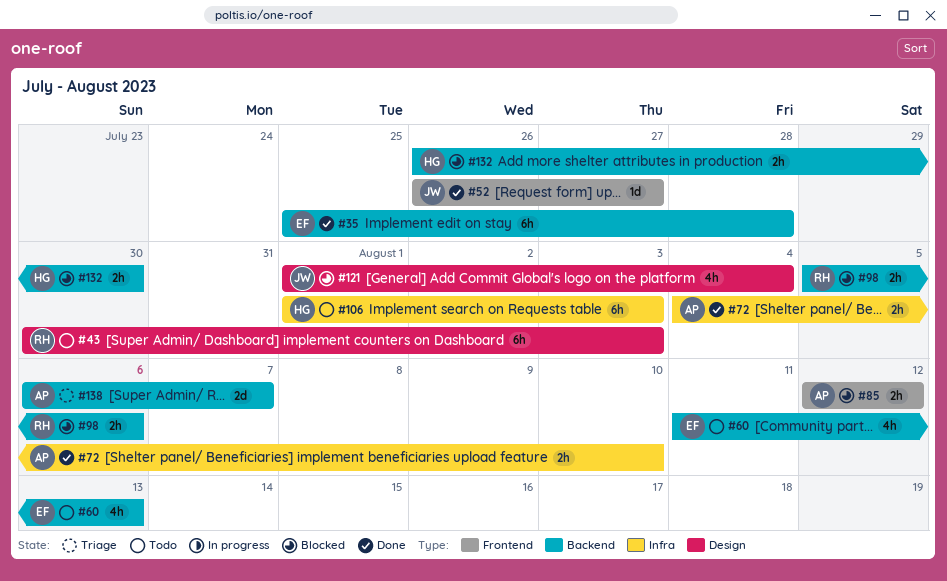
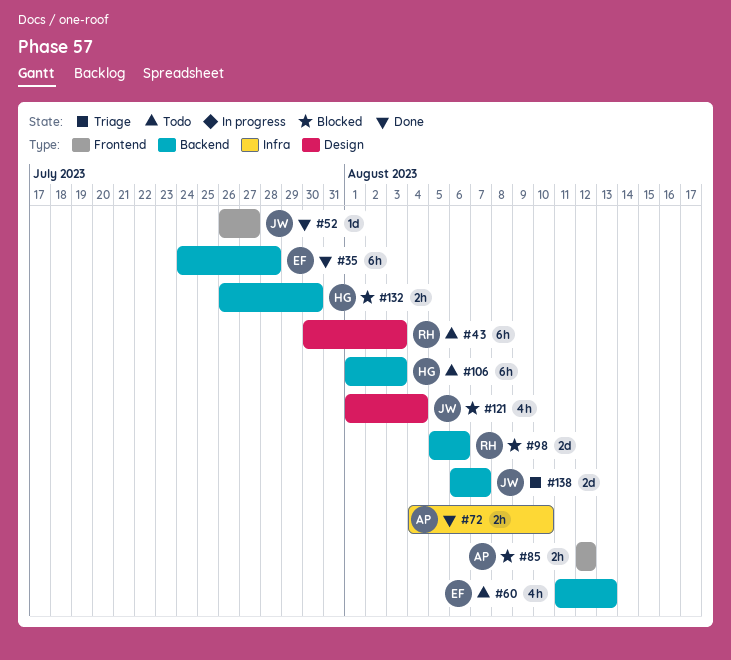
#35, start: Jul 25 -> Jul 24
#98, estimate: 2h -> 2d
#106, label: Infra -> Backend
#138, owner: AP -> JW

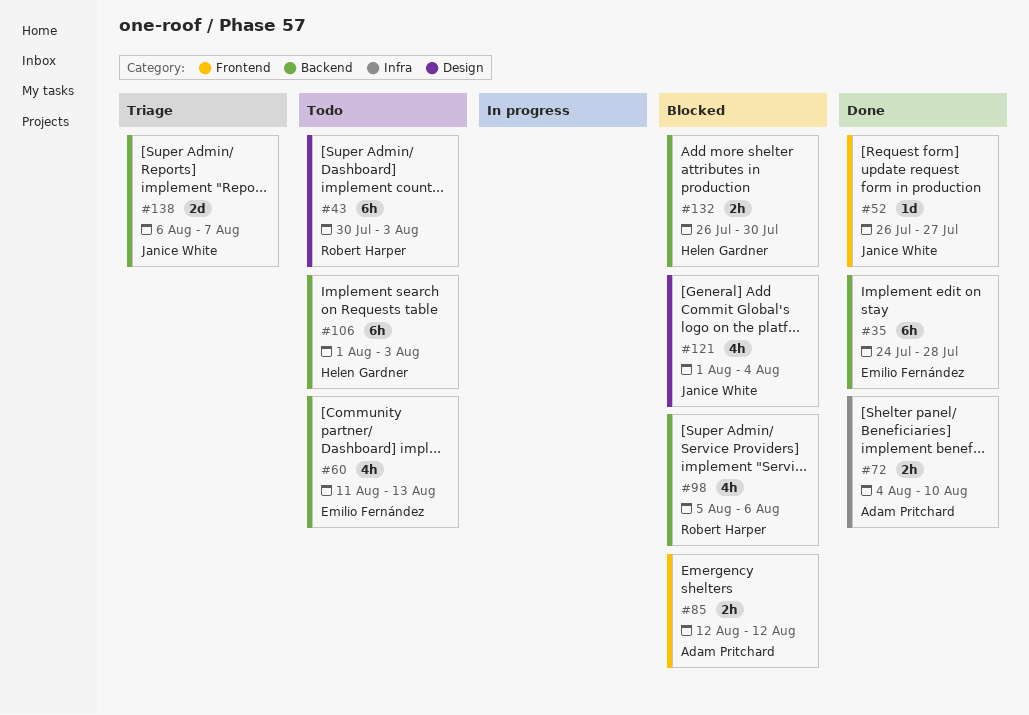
#98, estimate: 2d -> 4h

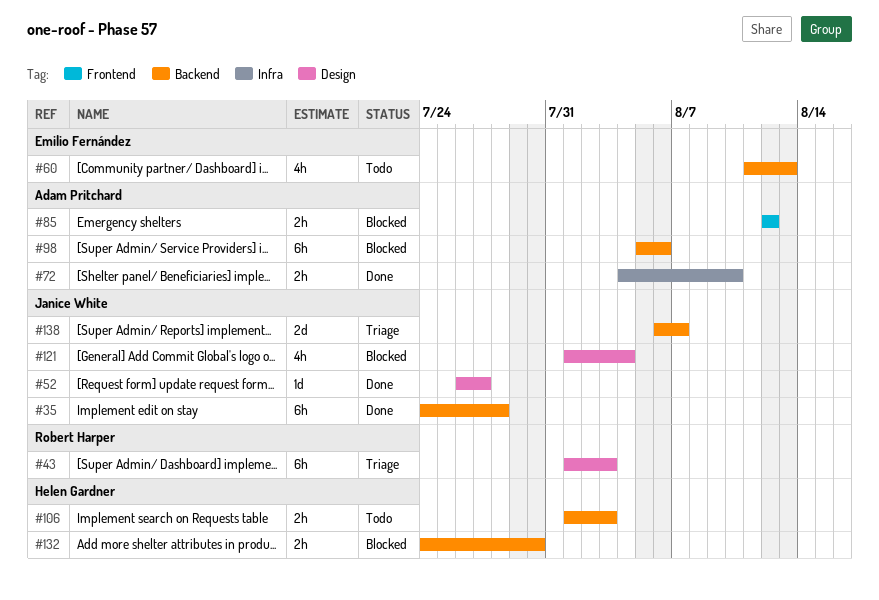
#35, owner: Emilio Fernández -> Janice White
#43, status: Todo -> Triage
#43, start: Jul 30 -> Aug 1
#52, label: Frontend -> Design
#98, owner: Robert Harper -> Adam Pritchard
#98, estimate: 4h -> 6h
#106, estimate: 6h -> 2h
#132, start: Jul 26 -> Jul 24

